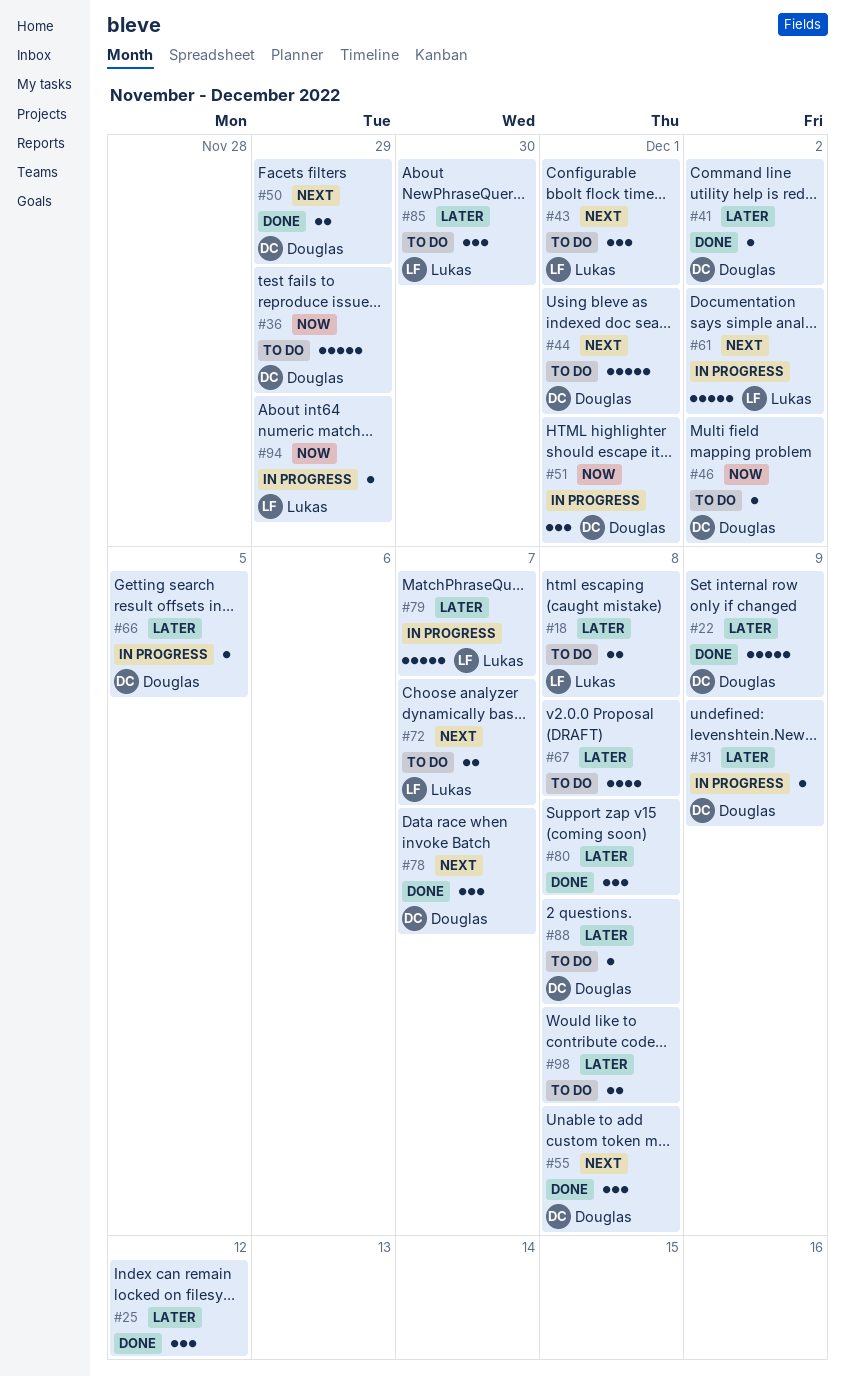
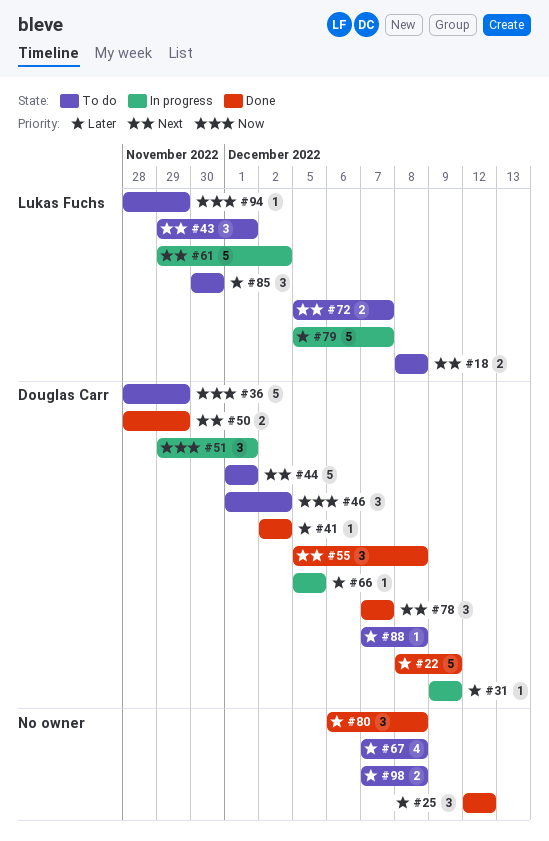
#18, priority: Later -> Next
#46, estimate: 1 -> 3
#94, status: In progress -> To do

